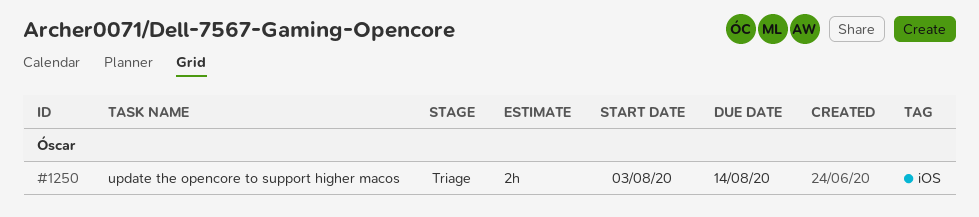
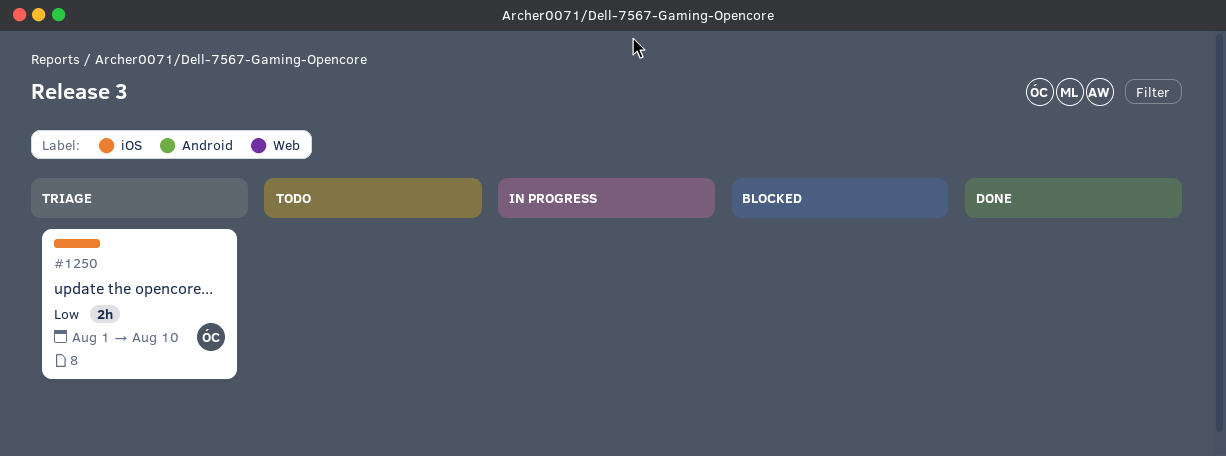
#1250, start: Aug 3 -> Aug 1
#1250, due: Aug 14 -> Aug 10

